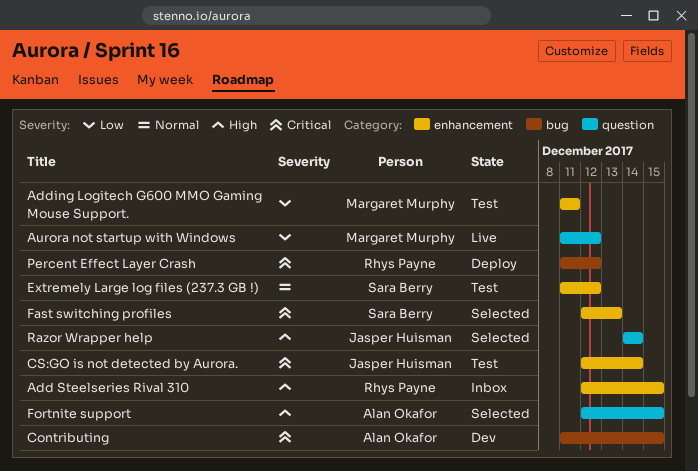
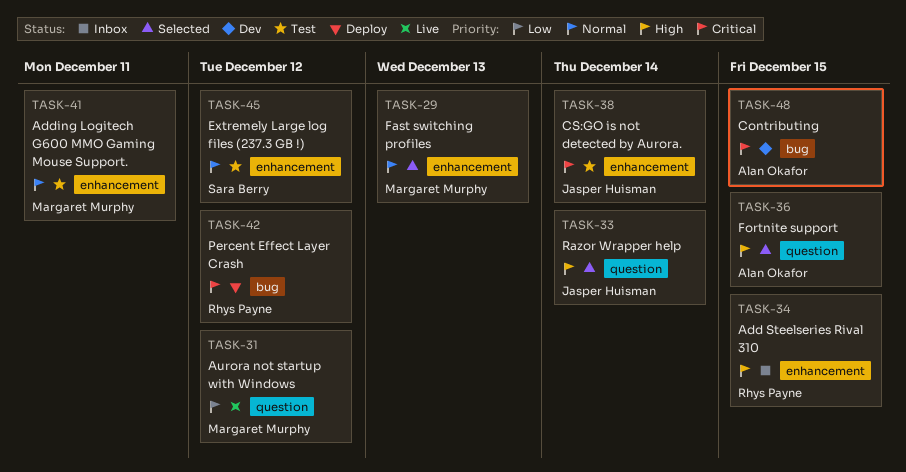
Adding Logitech G600 MMO Gaming Mouse Support., priority: Low -> Normal
Fast switching profiles, owner: Sara Berry -> Margaret Murphy
Fast switching profiles, priority: Critical -> Normal

